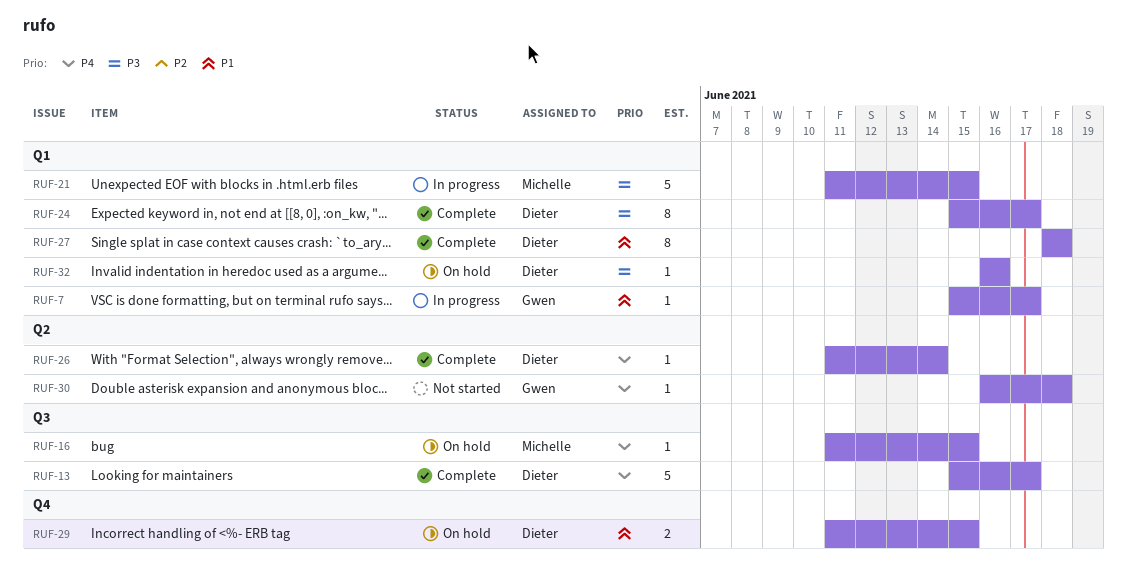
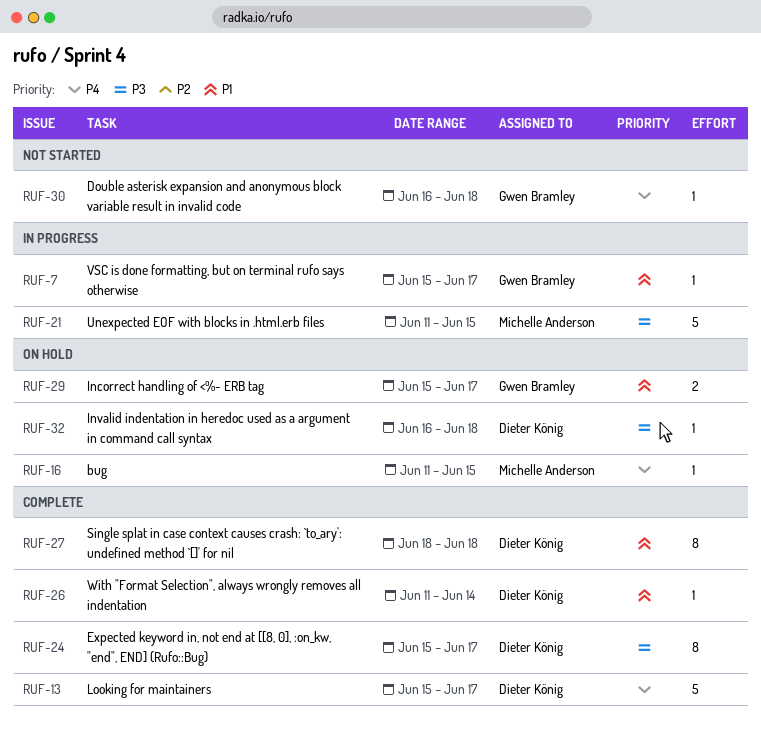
RUF-26, priority: P4 -> P1
RUF-29, owner: Dieter König -> Gwen Bramley
RUF-29, start: Jun 11 -> Jun 15
RUF-29, due: Jun 15 -> Jun 17
RUF-32, due: Jun 16 -> Jun 18

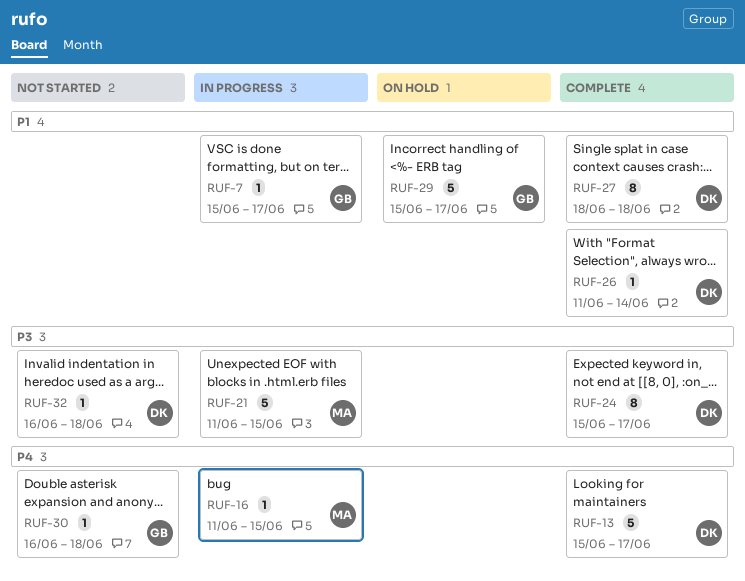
RUF-16, status: On hold -> In progress
RUF-29, estimate: 2 -> 5
RUF-32, status: On hold -> Not started

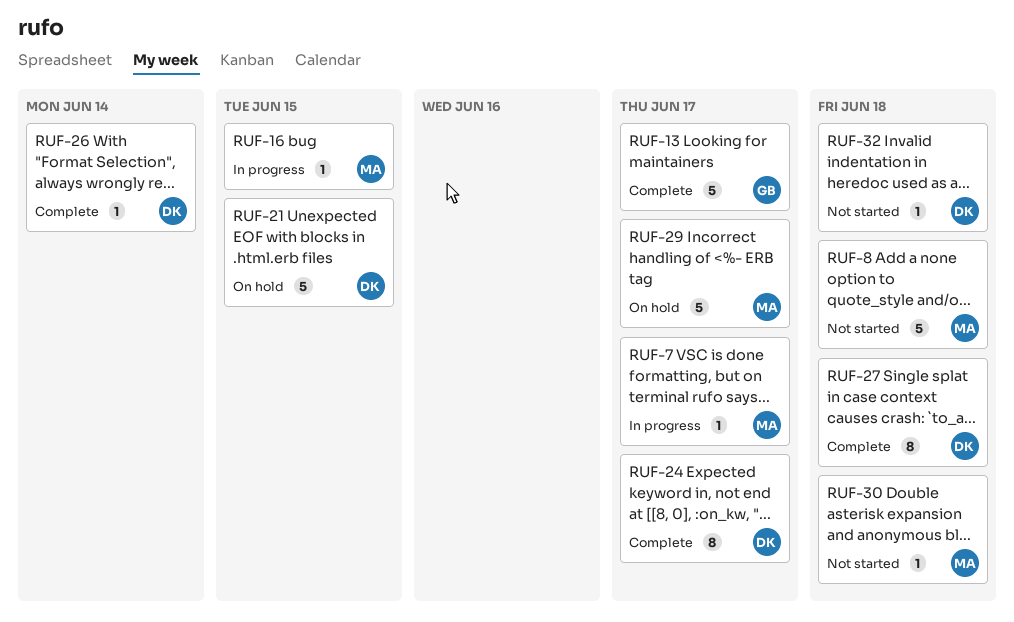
RUF-7, owner: GB -> MA
RUF-8: none -> present
RUF-13, owner: DK -> GB
RUF-21, status: In progress -> On hold
RUF-21, owner: MA -> DK
RUF-29, owner: GB -> MA
RUF-30, owner: GB -> MA

